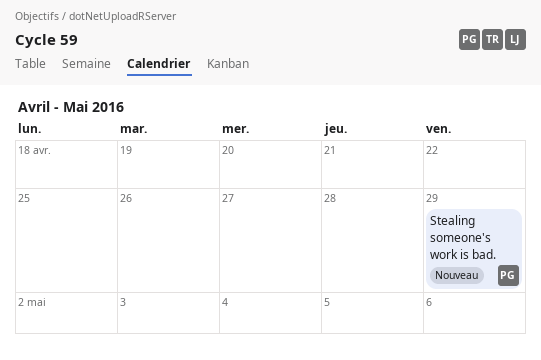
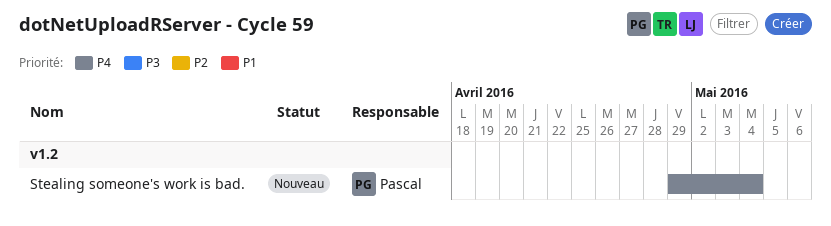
Stealing someone's work is bad., due: Apr 29 -> May 4

